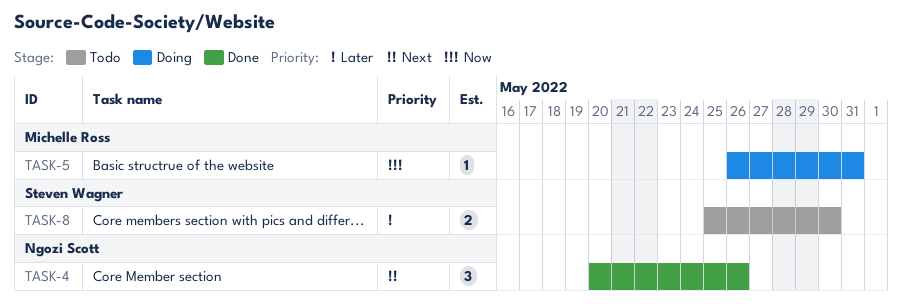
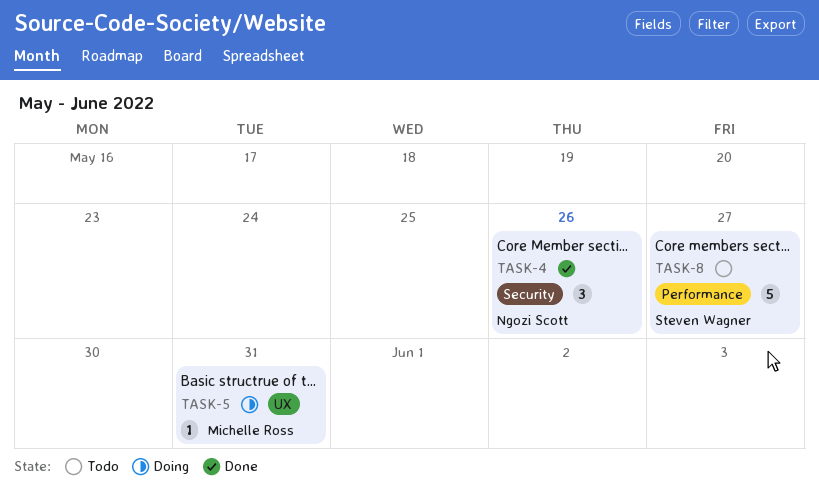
TASK-8, estimate: 2 -> 5
TASK-8, due: May 30 -> May 27

